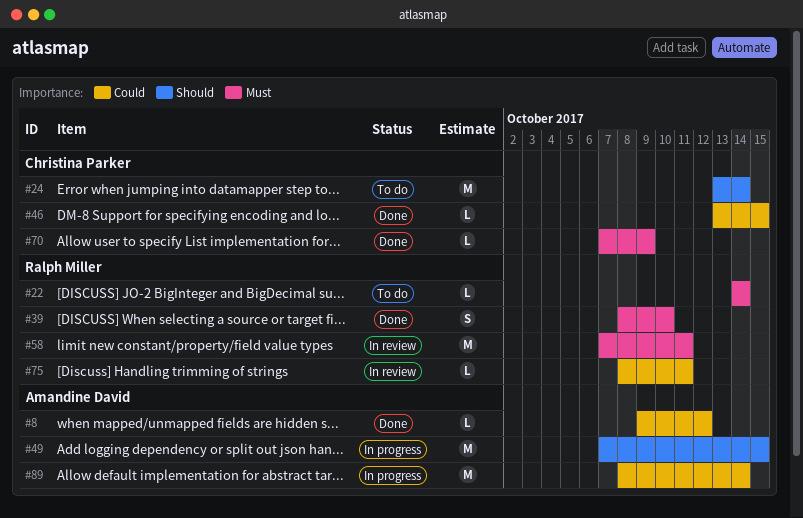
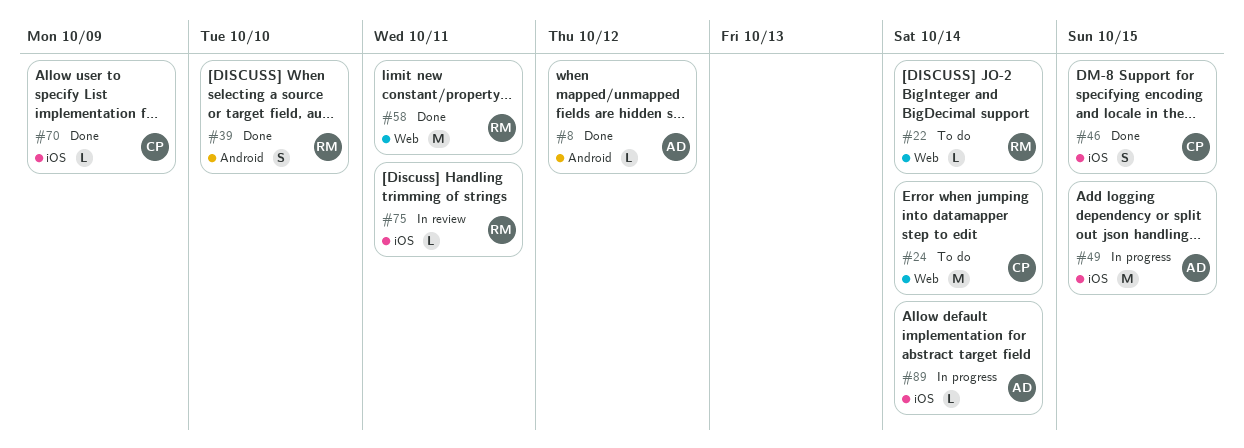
#46, estimate: L -> S
#58, status: In review -> Done
#89, estimate: M -> L

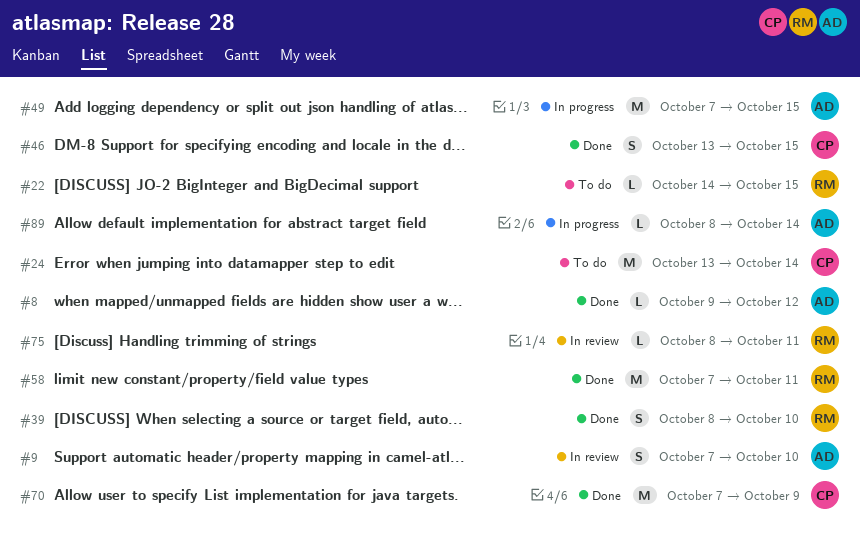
#9: none -> present
#22, due: Oct 14 -> Oct 15
#70, estimate: L -> M

